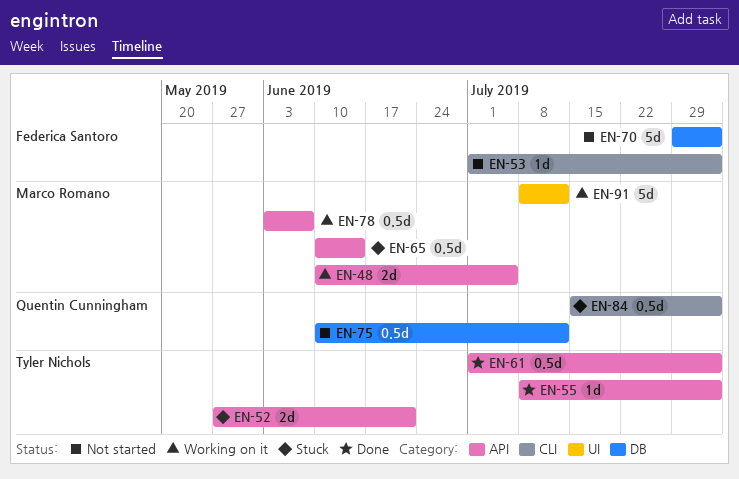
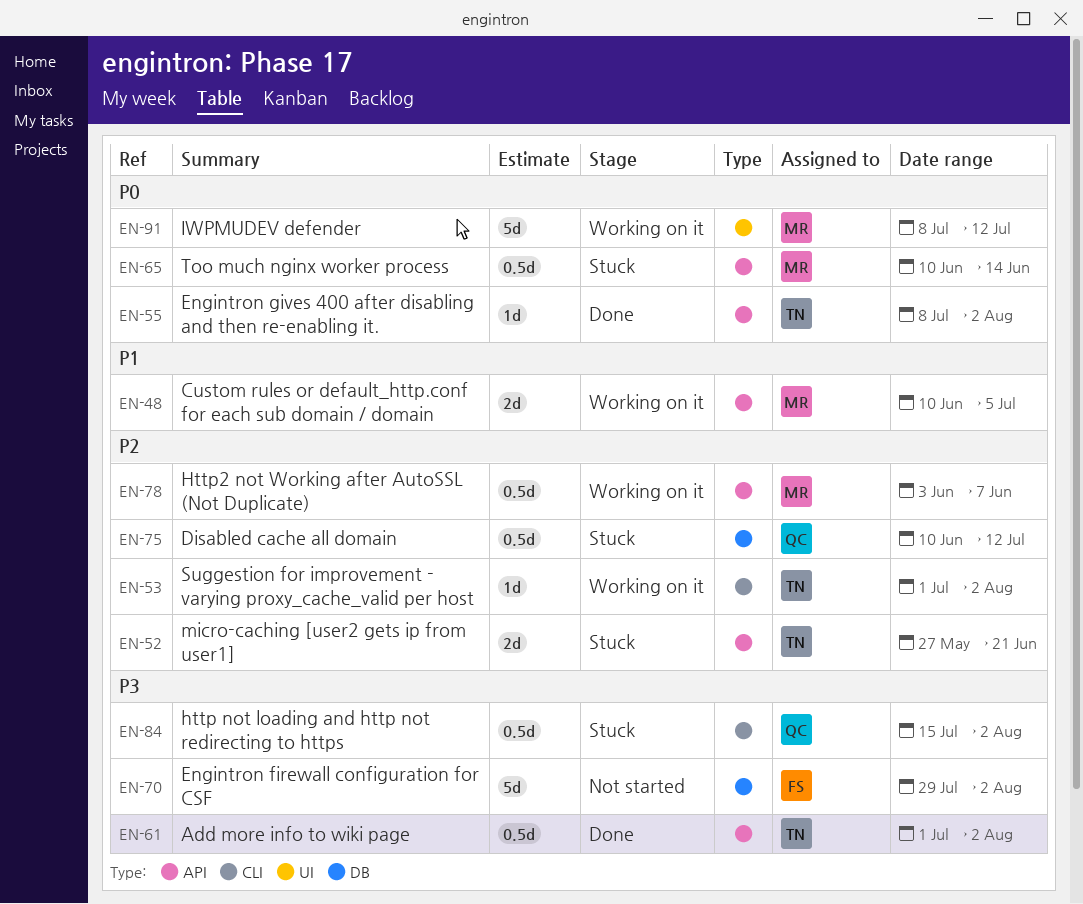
EN-53, status: Not started -> Working on it
EN-53, owner: Federica Santoro -> Tyler Nichols
EN-75, status: Not started -> Stuck

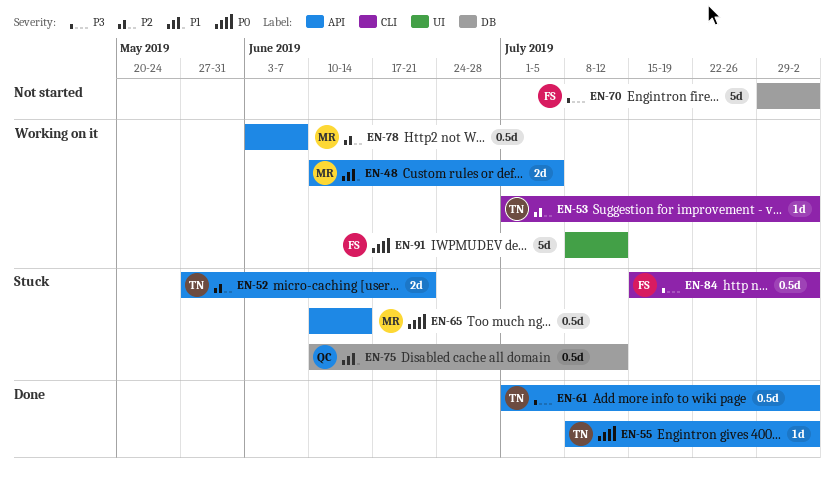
EN-75, priority: P2 -> P1
EN-84, owner: QC -> FS
EN-91, owner: MR -> FS

